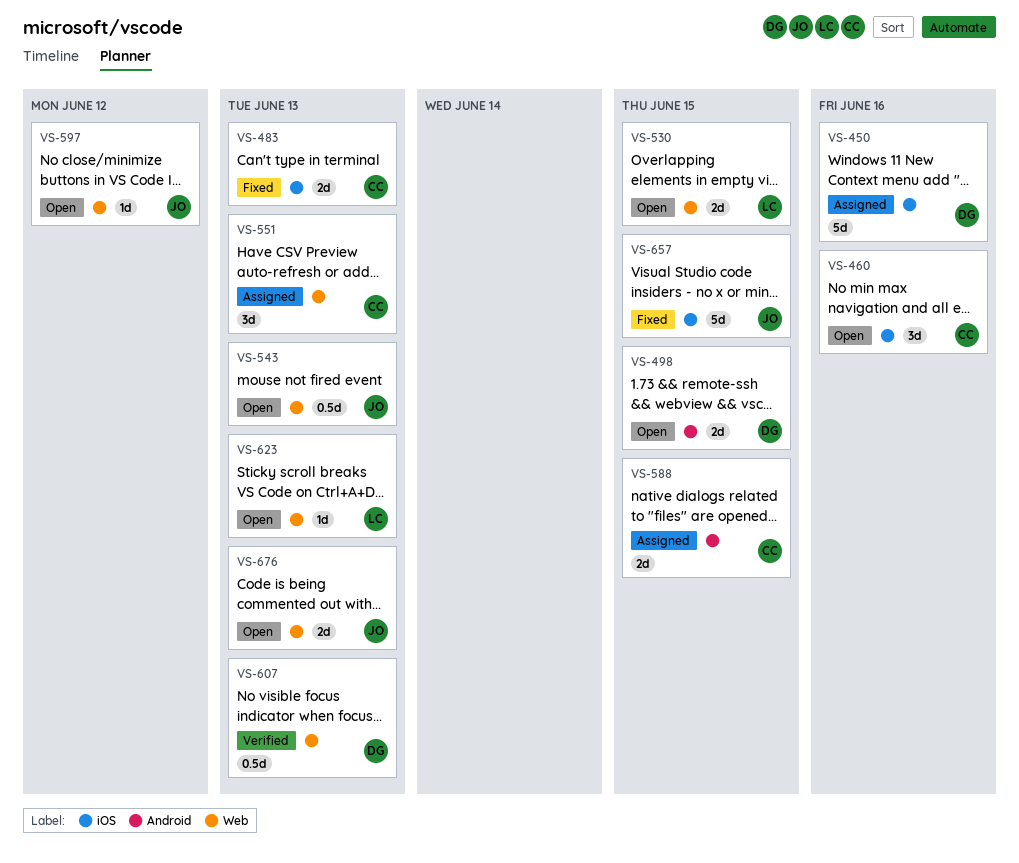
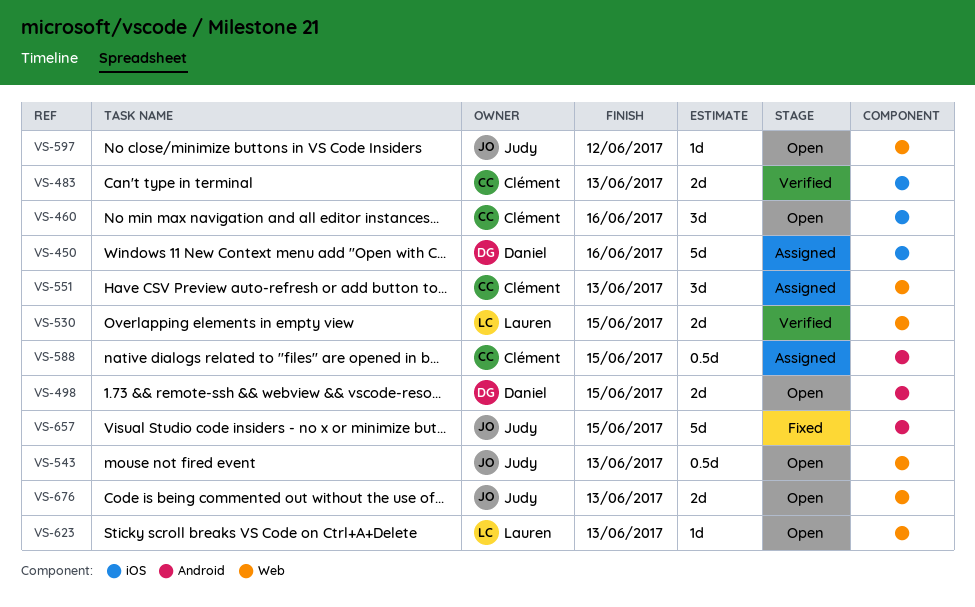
VS-483, status: Fixed -> Verified
VS-530, status: Open -> Verified
VS-588, estimate: 2d -> 0.5d
VS-607: present -> none
VS-657, label: iOS -> Android

